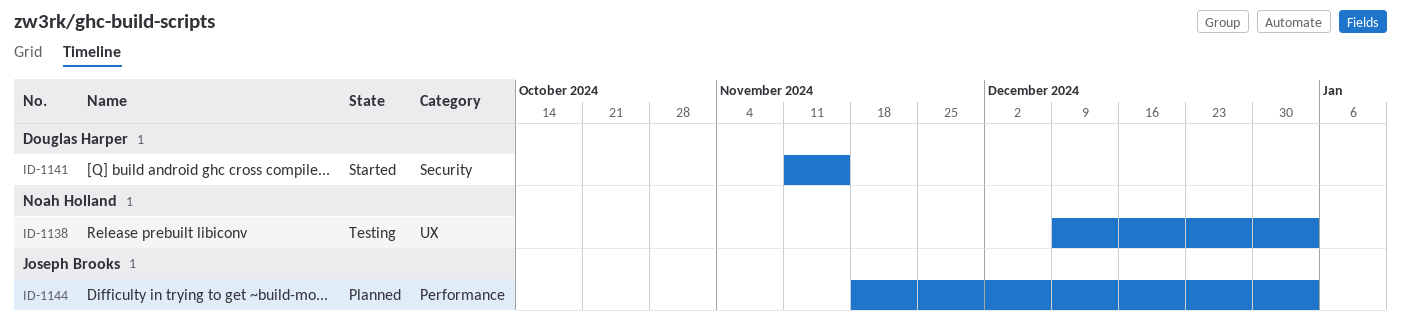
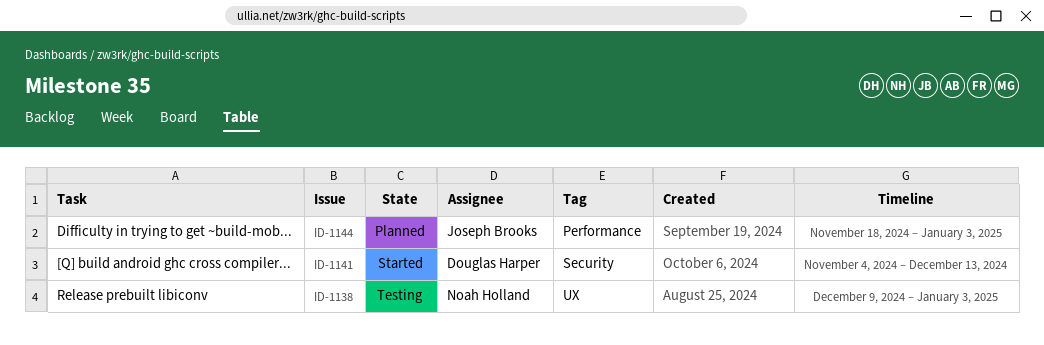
ID-1141, start: Nov 11 -> Nov 4
ID-1141, due: Nov 15 -> Dec 13

